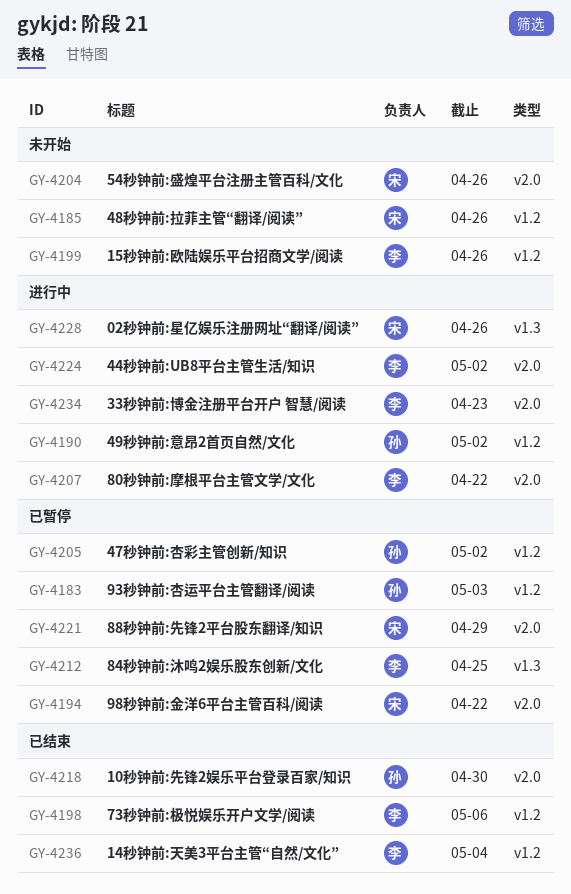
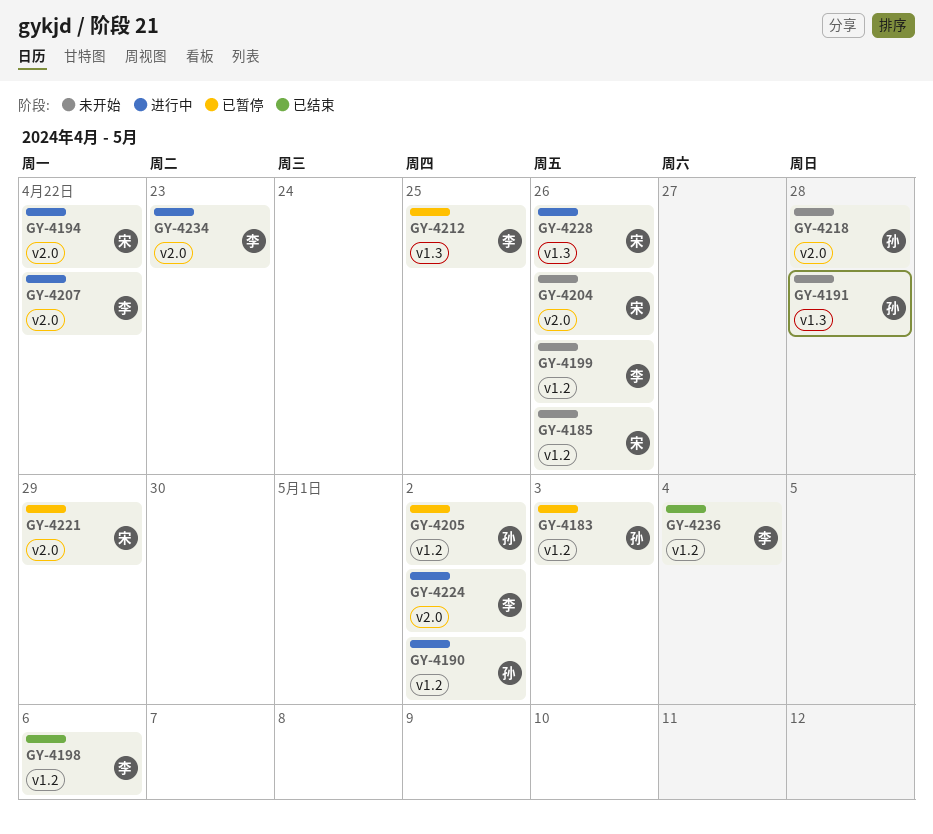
GY-4191: none -> present
GY-4194, status: 已暂停 -> 进行中
GY-4218, status: 已结束 -> 未开始
GY-4218, due: Apr 30 -> Apr 28

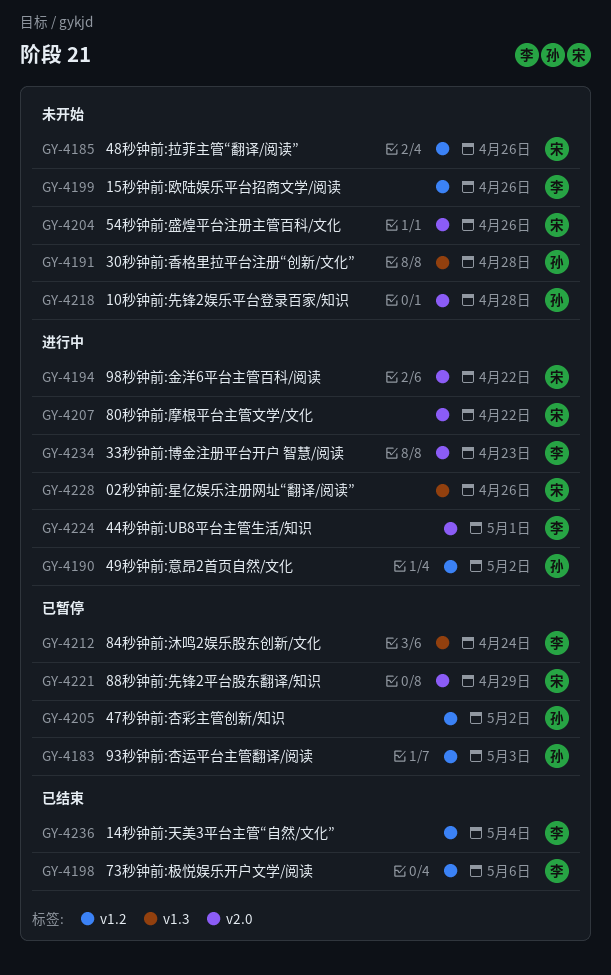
GY-4207, owner: 李 -> 宋
GY-4212, due: Apr 25 -> Apr 24
GY-4224, due: May 2 -> May 1

